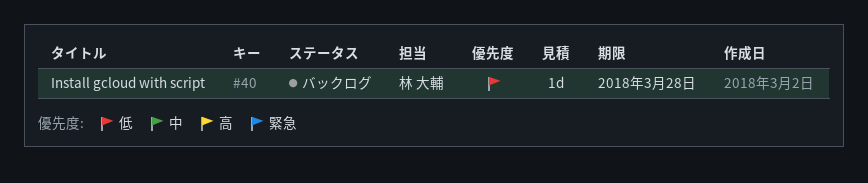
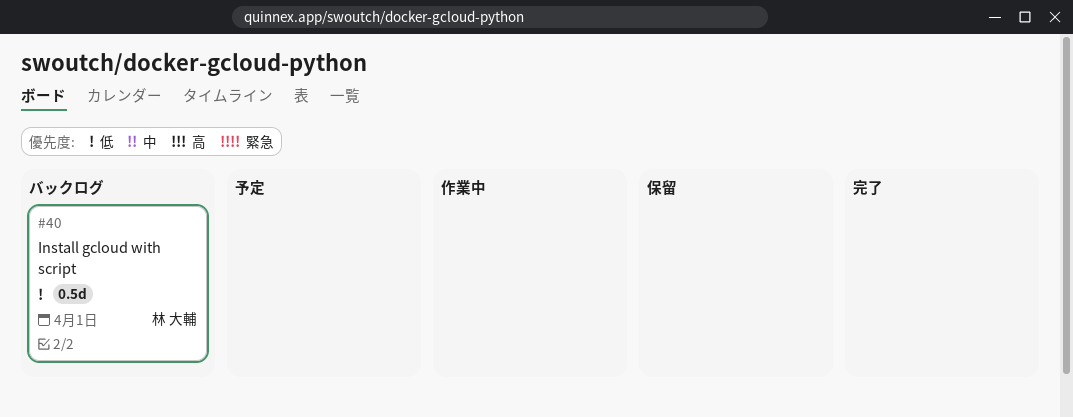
#40, estimate: 1d -> 0.5d
#40, due: Mar 28 -> Apr 1

